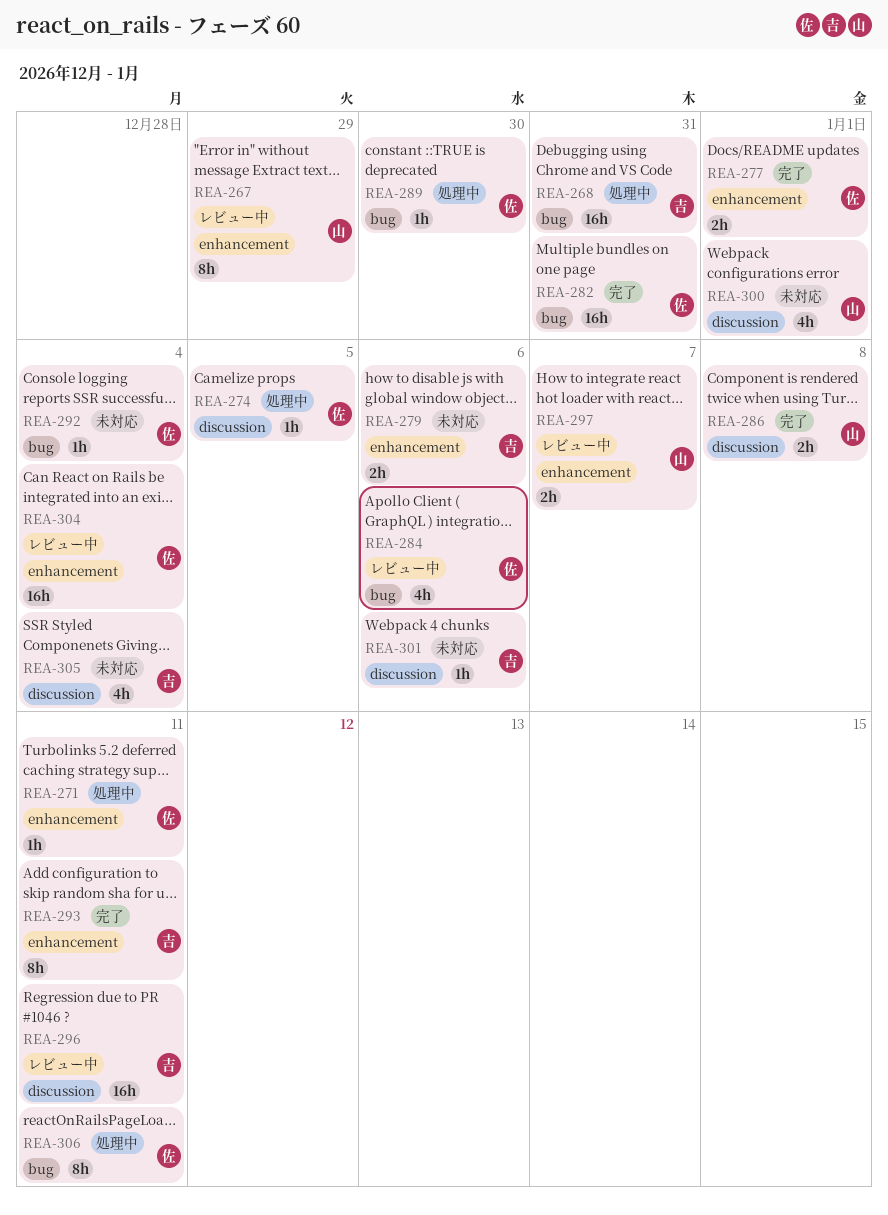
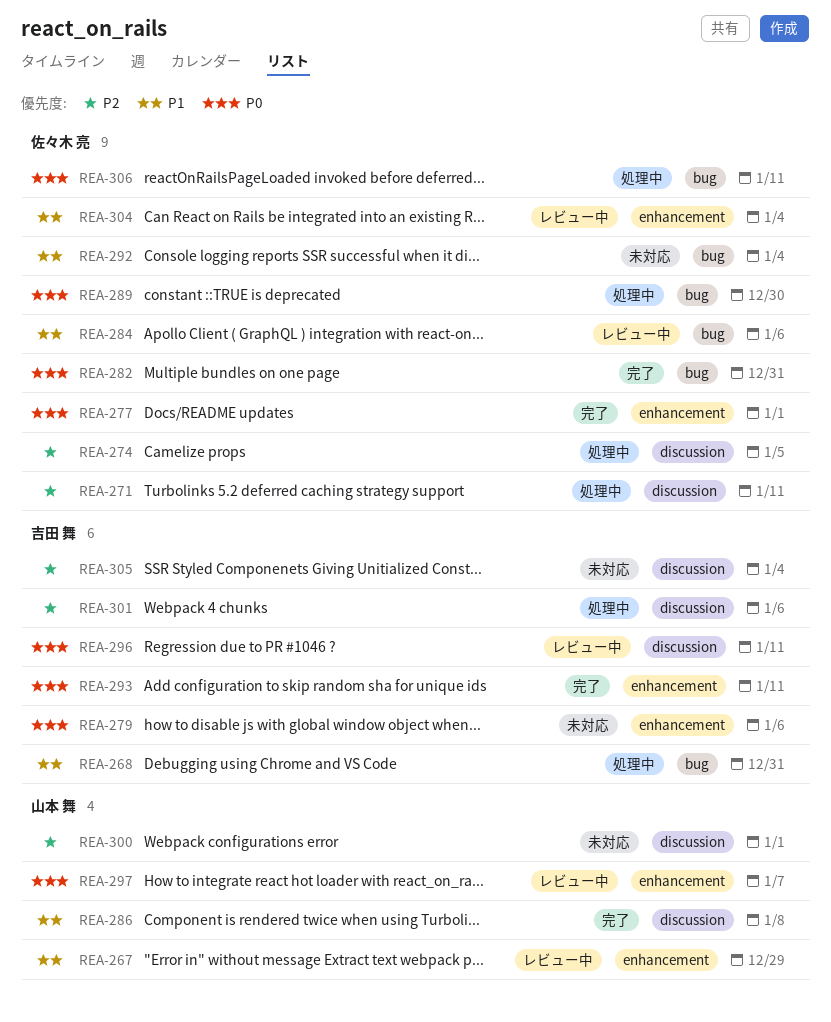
REA-271, label: enhancement -> discussion
REA-301, status: 未対応 -> 処理中

